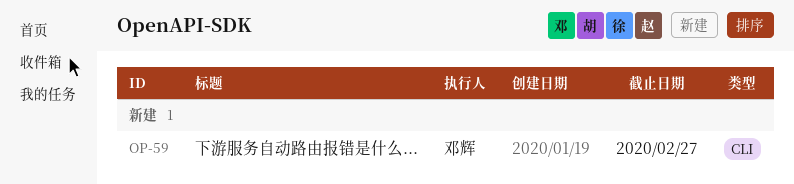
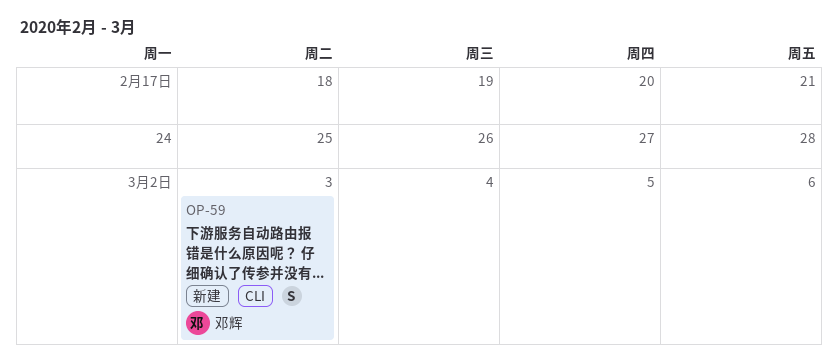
OP-59, due: Feb 27 -> Mar 3

